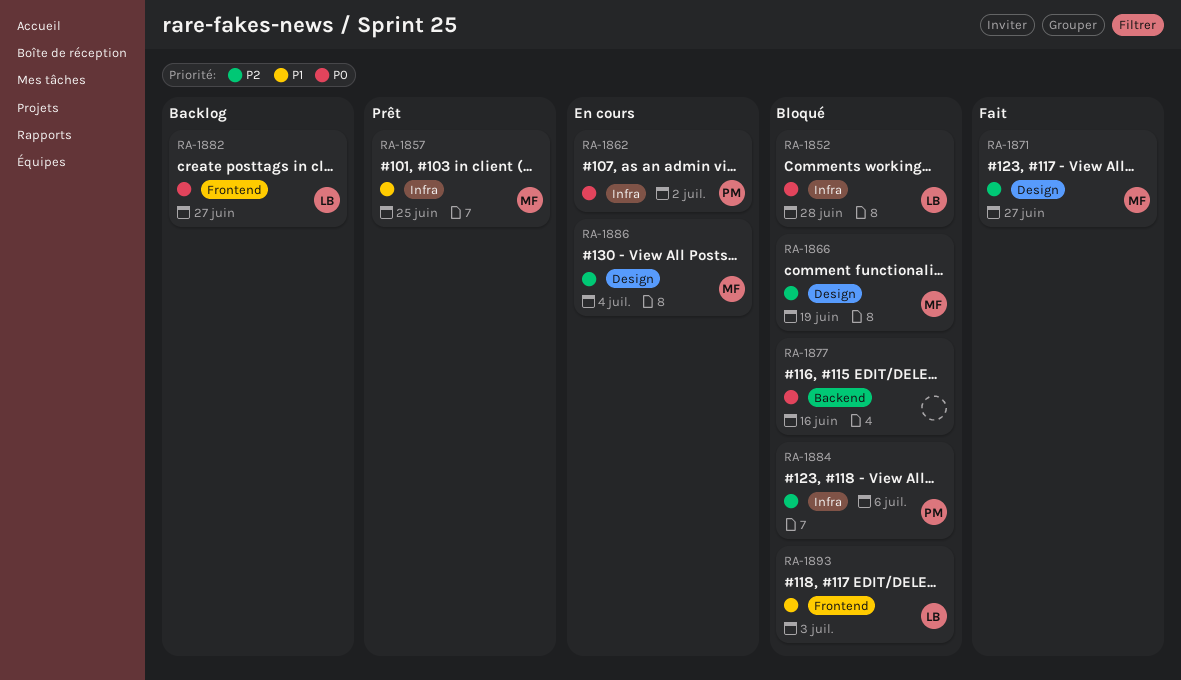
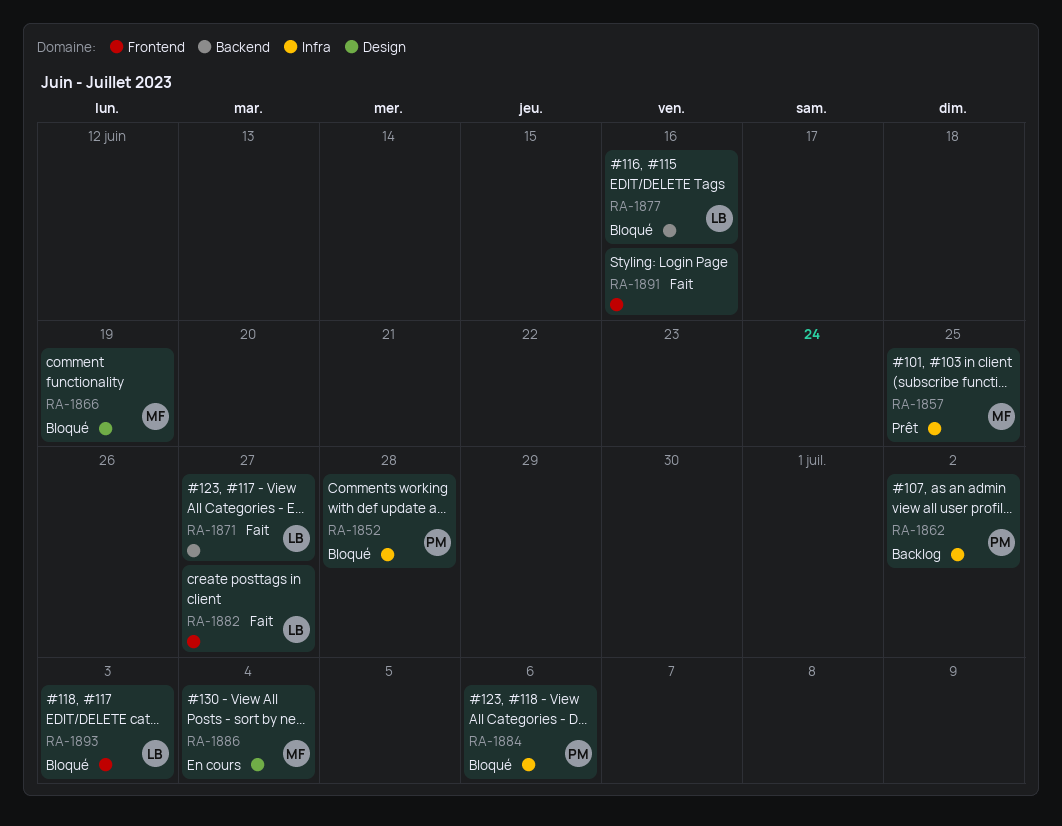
RA-1852, owner: LB -> PM
RA-1862, status: En cours -> Backlog
RA-1871, owner: MF -> LB
RA-1871, label: Design -> Backend
RA-1877, owner: none -> LB
RA-1882, status: Backlog -> Fait
RA-1891: none -> present

